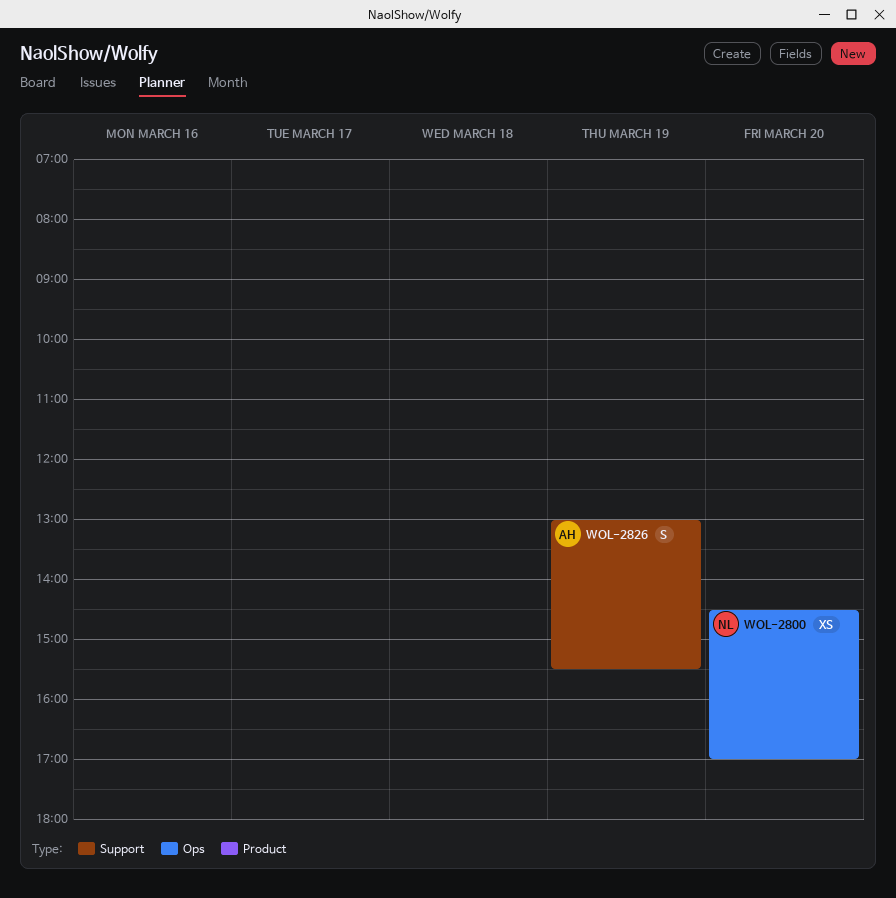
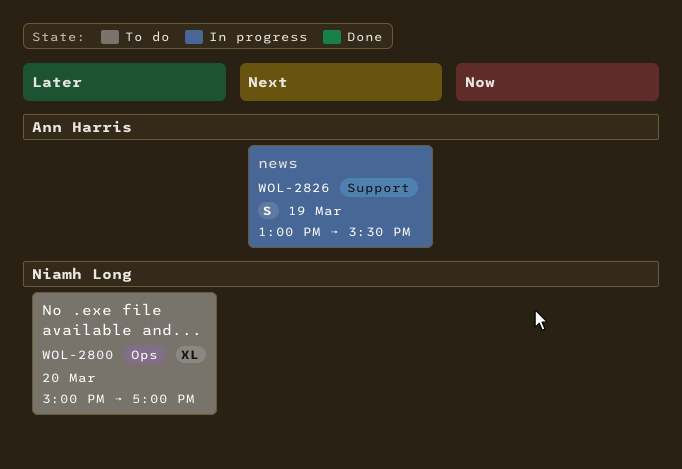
WOL-2800, estimate: XS -> XL
WOL-2800, begins: 14:30 -> 15:00

